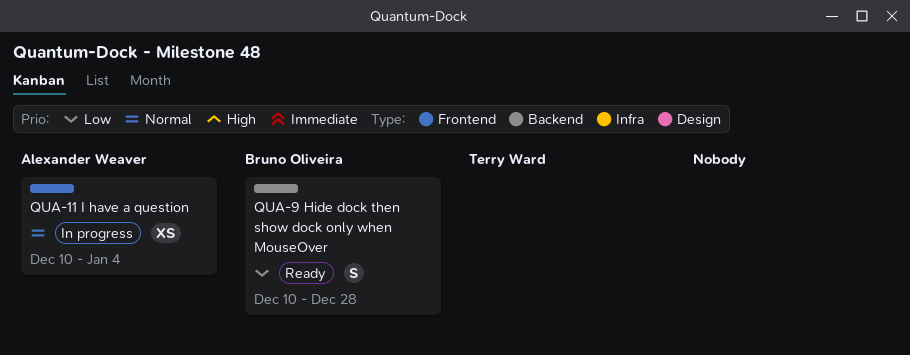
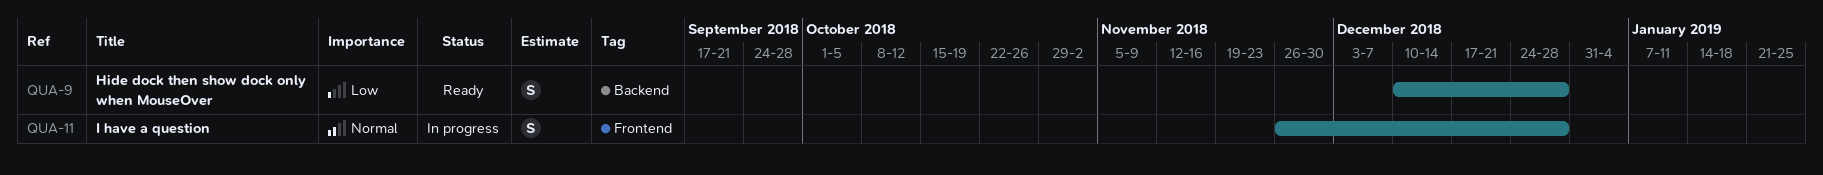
QUA-11, estimate: XS -> S
QUA-11, start: Dec 10 -> Nov 26
QUA-11, due: Jan 4 -> Dec 28

